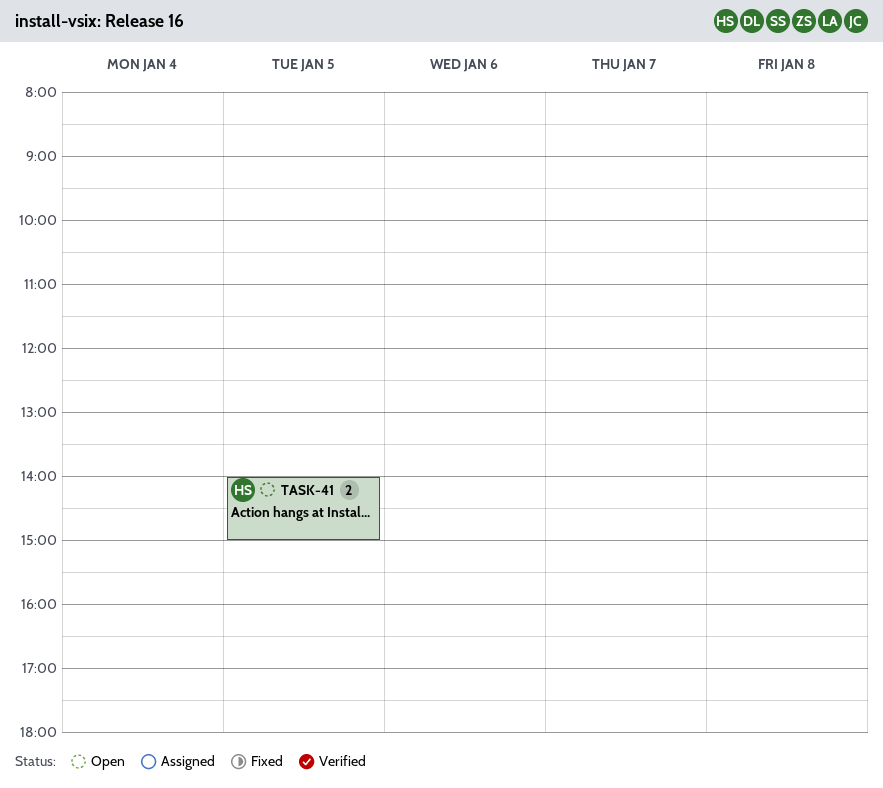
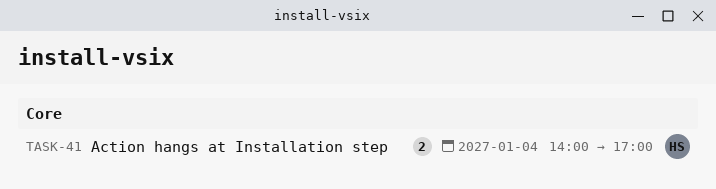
TASK-41, day: Jan 5 -> Jan 4
TASK-41, ends: 15:00 -> 17:00

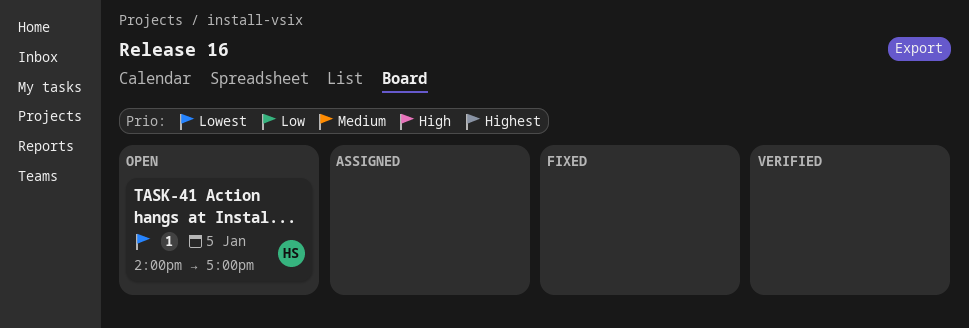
TASK-41, estimate: 2 -> 1
TASK-41, day: Jan 4 -> Jan 5

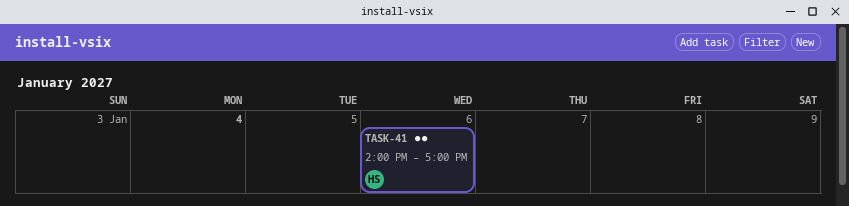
TASK-41, estimate: 1 -> 2
TASK-41, day: Jan 5 -> Jan 6

